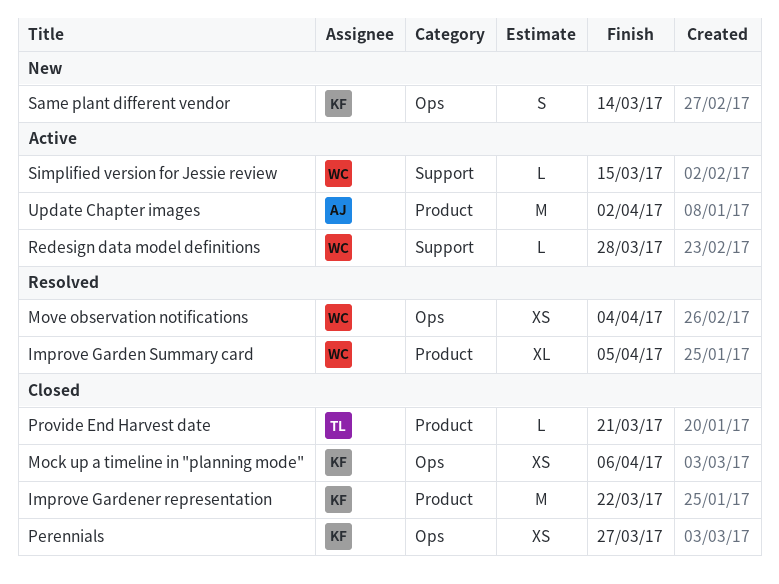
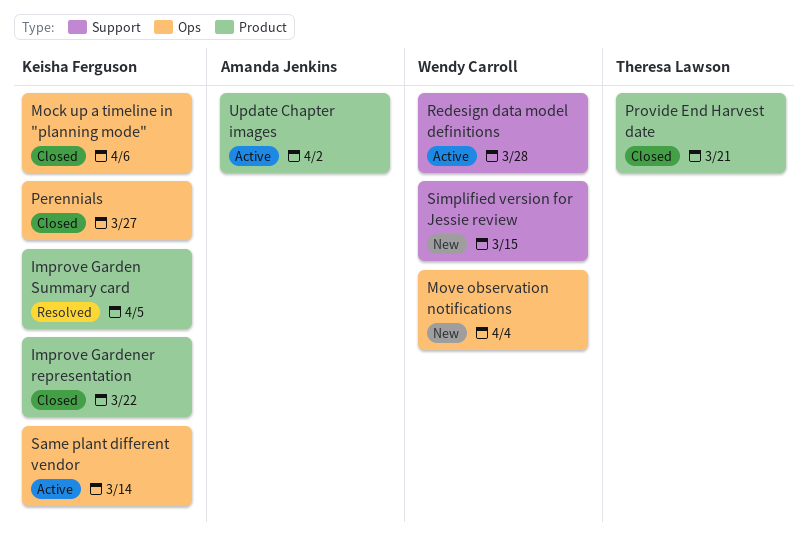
Improve Garden Summary card, owner: Wendy Carroll -> Keisha Ferguson
Move observation notifications, status: Resolved -> New
Same plant different vendor, status: New -> Active
Simplified version for Jessie review, status: Active -> New

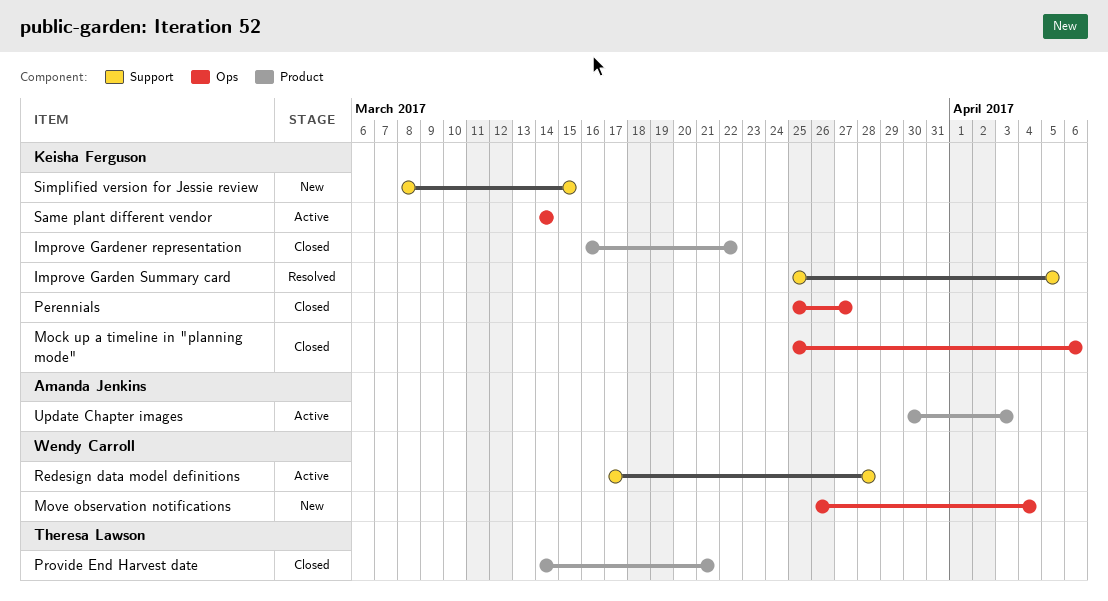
Improve Garden Summary card, label: Product -> Support
Simplified version for Jessie review, owner: Wendy Carroll -> Keisha Ferguson
Update Chapter images, due: Apr 2 -> Apr 3

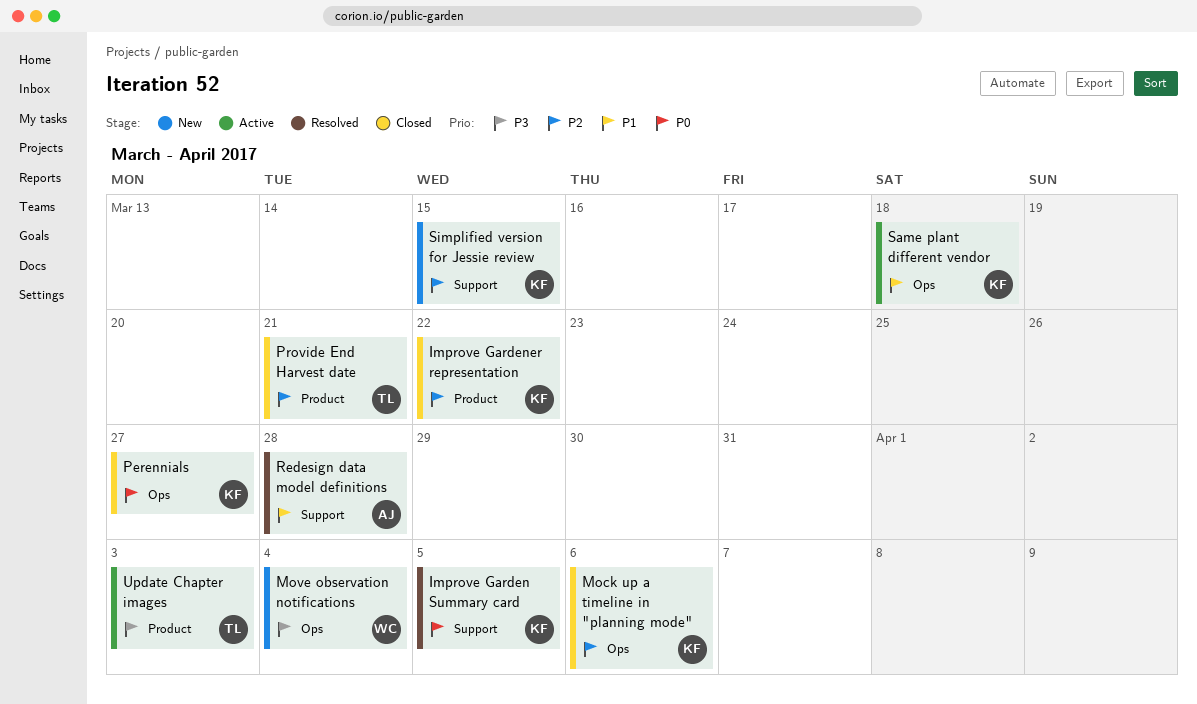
Redesign data model definitions, status: Active -> Resolved
Redesign data model definitions, owner: Wendy Carroll -> Amanda Jenkins
Same plant different vendor, due: Mar 14 -> Mar 18
Update Chapter images, owner: Amanda Jenkins -> Theresa Lawson

